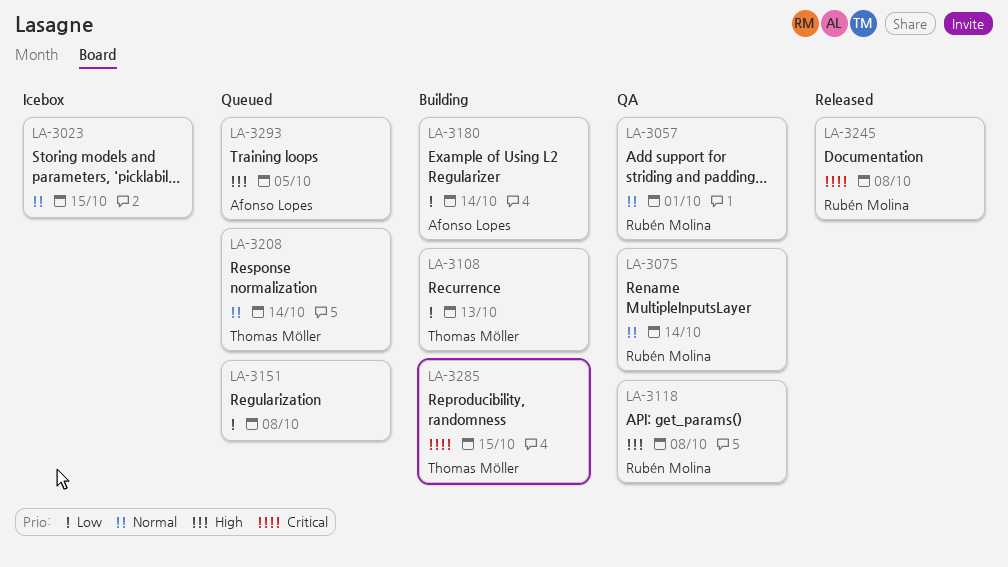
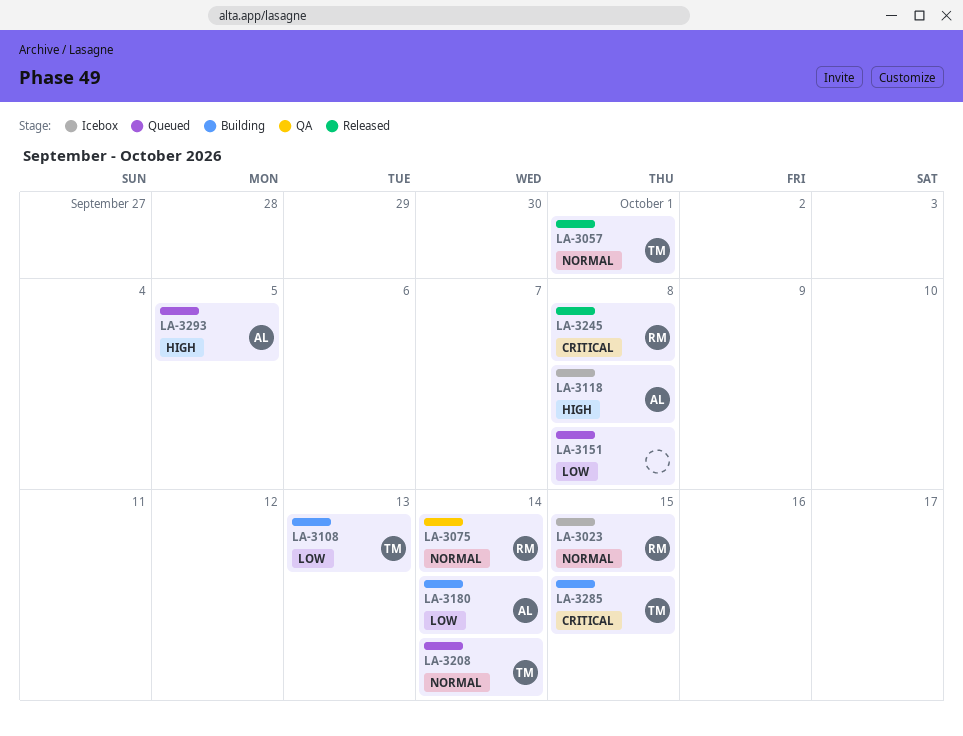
LA-3023, owner: none -> Rubén Molina
LA-3057, status: QA -> Released
LA-3057, owner: Rubén Molina -> Thomas Möller
LA-3118, status: QA -> Icebox
LA-3118, owner: Rubén Molina -> Afonso Lopes

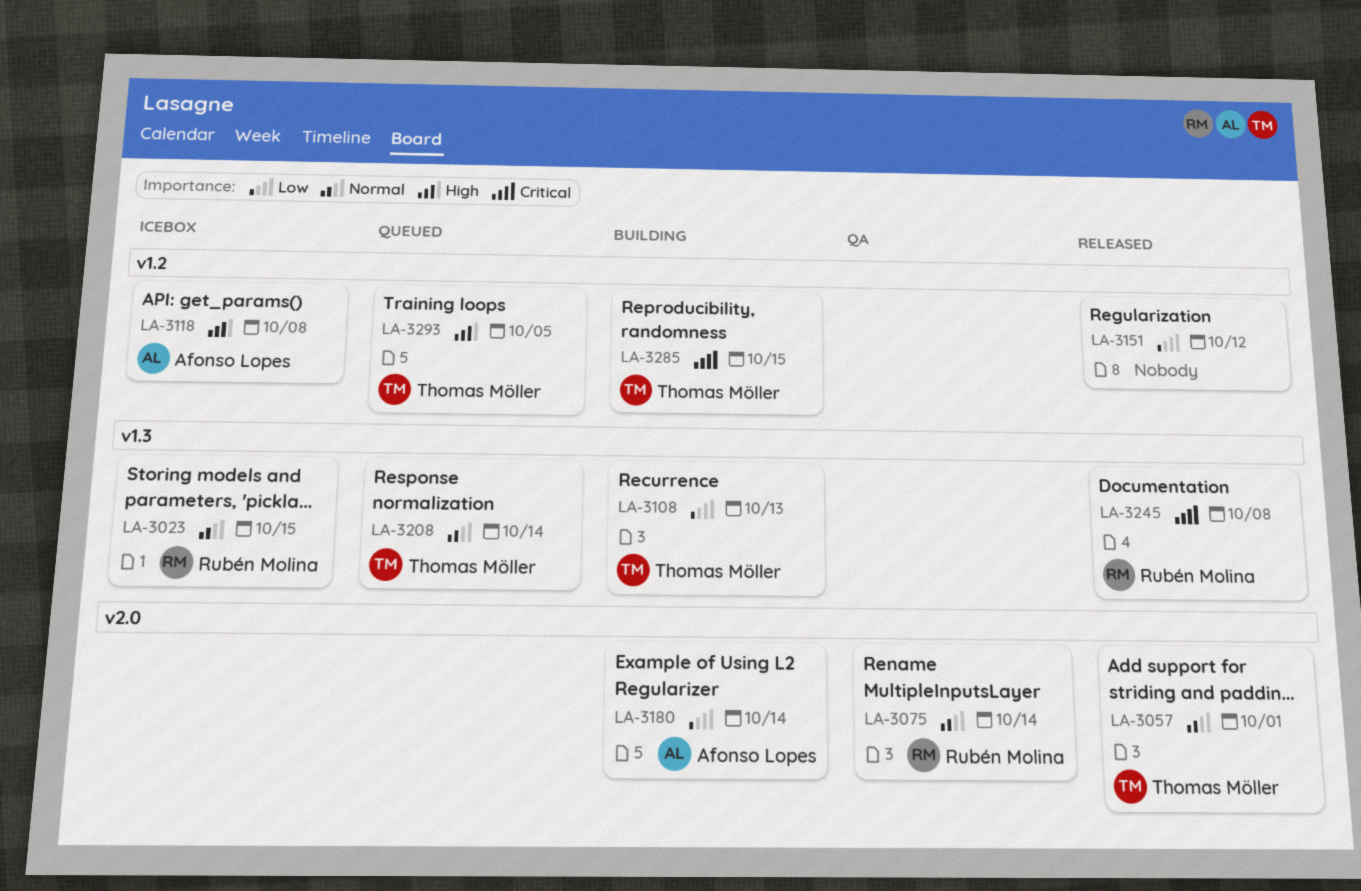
LA-3151, status: Queued -> Released
LA-3151, due: Oct 8 -> Oct 12
LA-3293, owner: Afonso Lopes -> Thomas Möller

